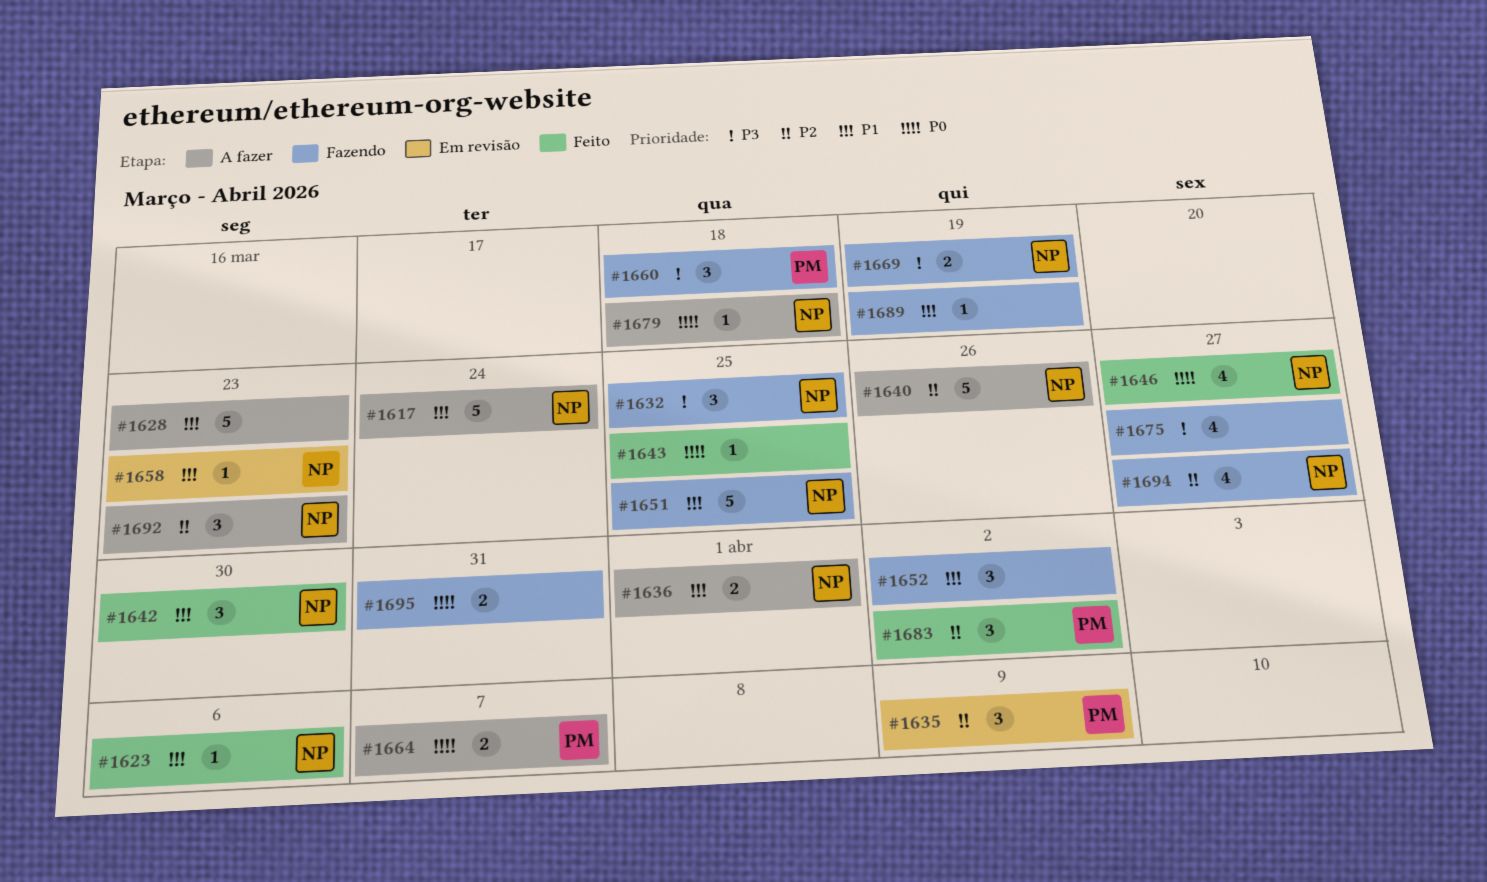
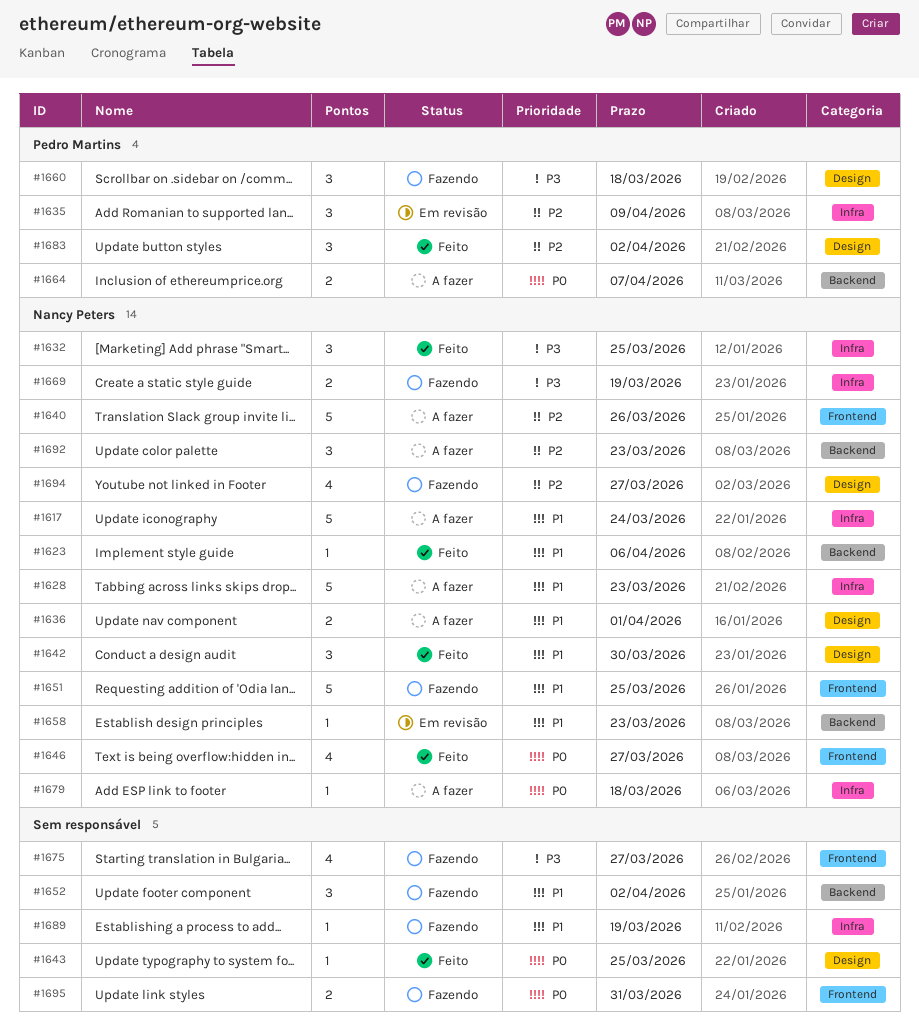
#1628, owner: none -> Nancy Peters
#1632, status: Fazendo -> Feito

